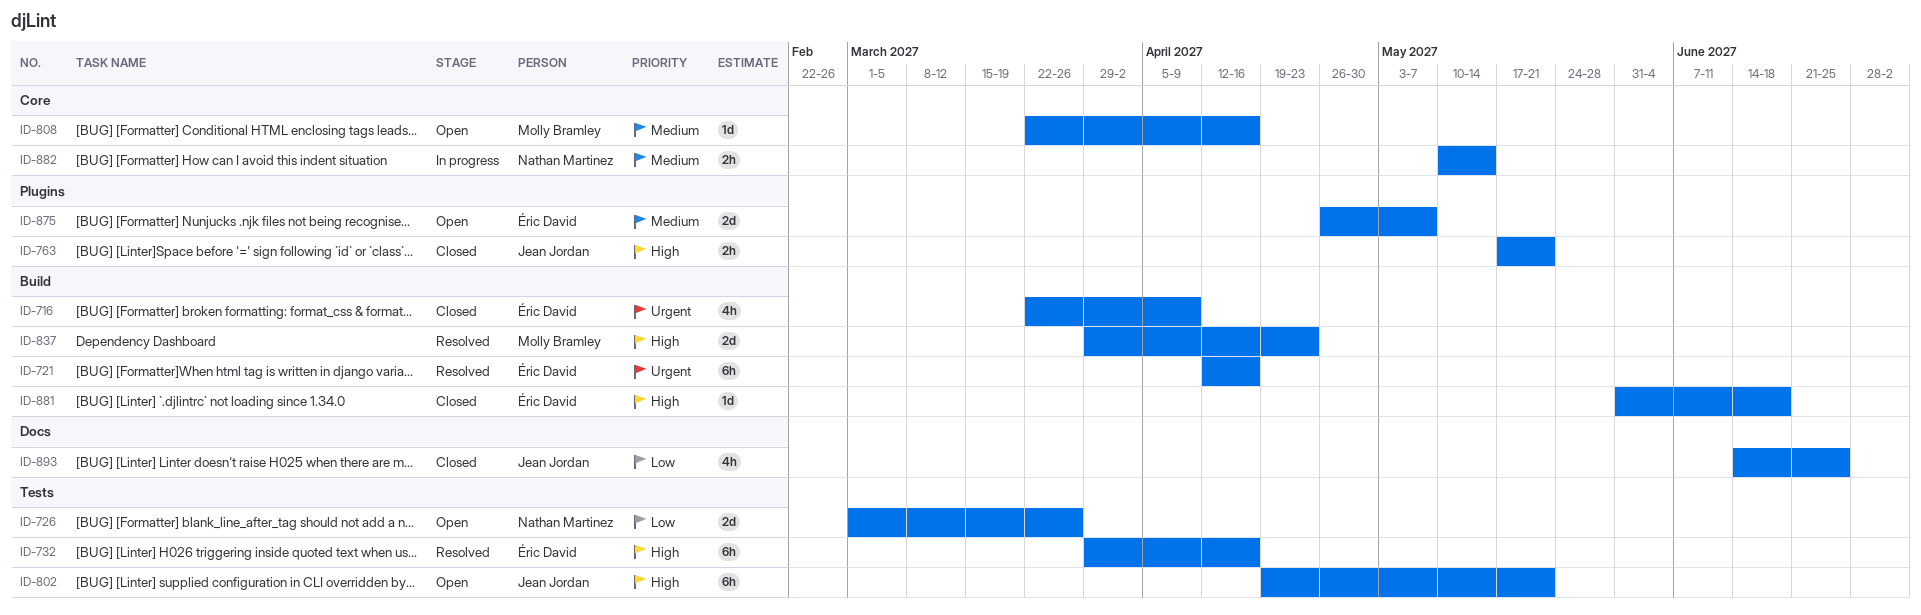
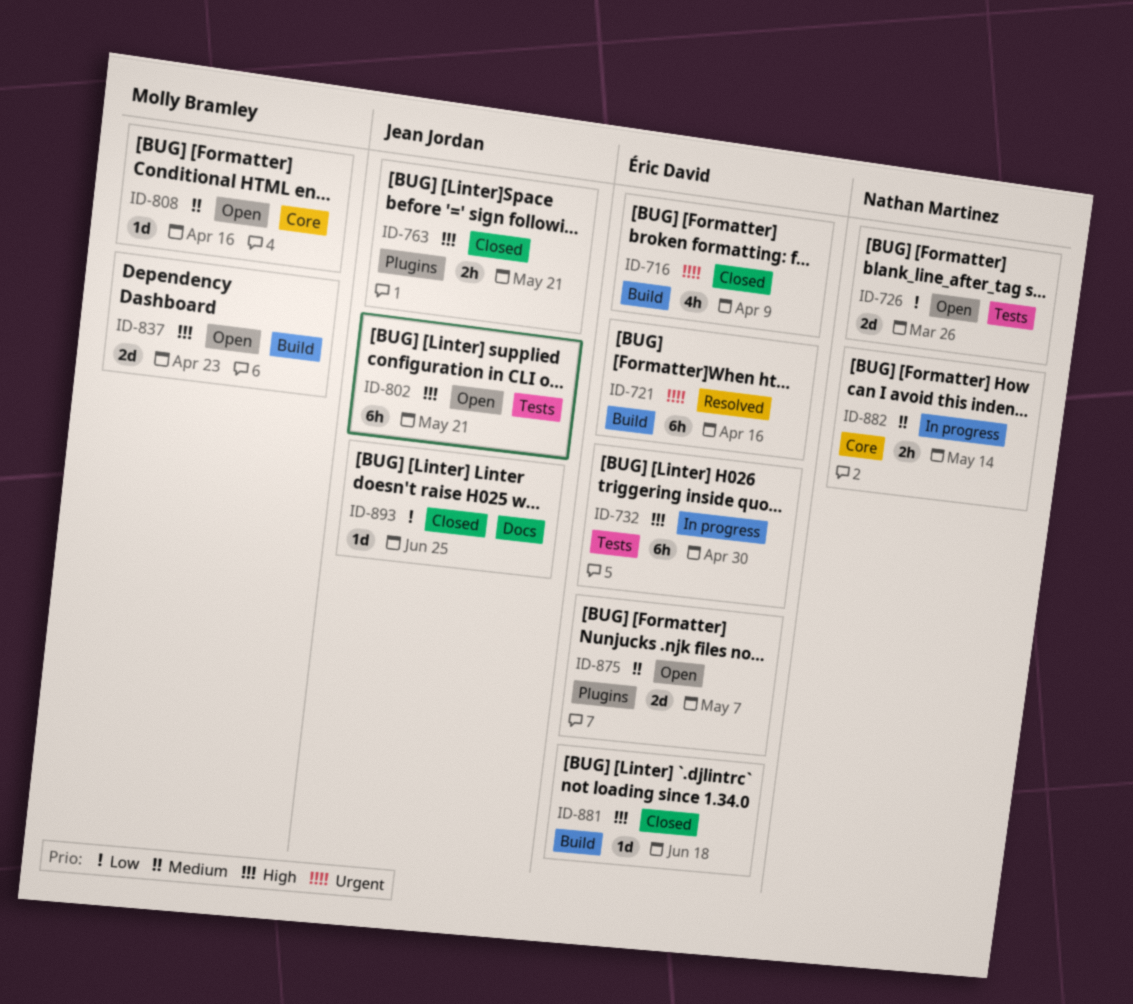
ID-732, status: Resolved -> In progress
ID-732, due: Apr 16 -> Apr 30
ID-837, status: Resolved -> Open
ID-893, estimate: 4h -> 1d

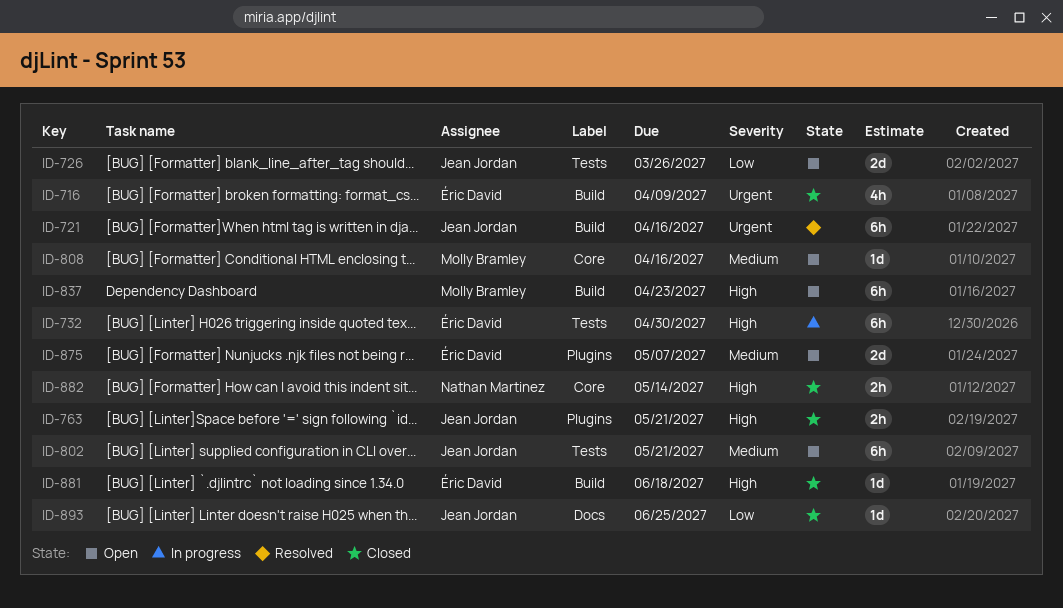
ID-721, owner: Éric David -> Jean Jordan
ID-726, owner: Nathan Martinez -> Jean Jordan
ID-802, priority: High -> Medium
ID-837, estimate: 2d -> 6h
ID-882, status: In progress -> Closed
ID-882, priority: Medium -> High

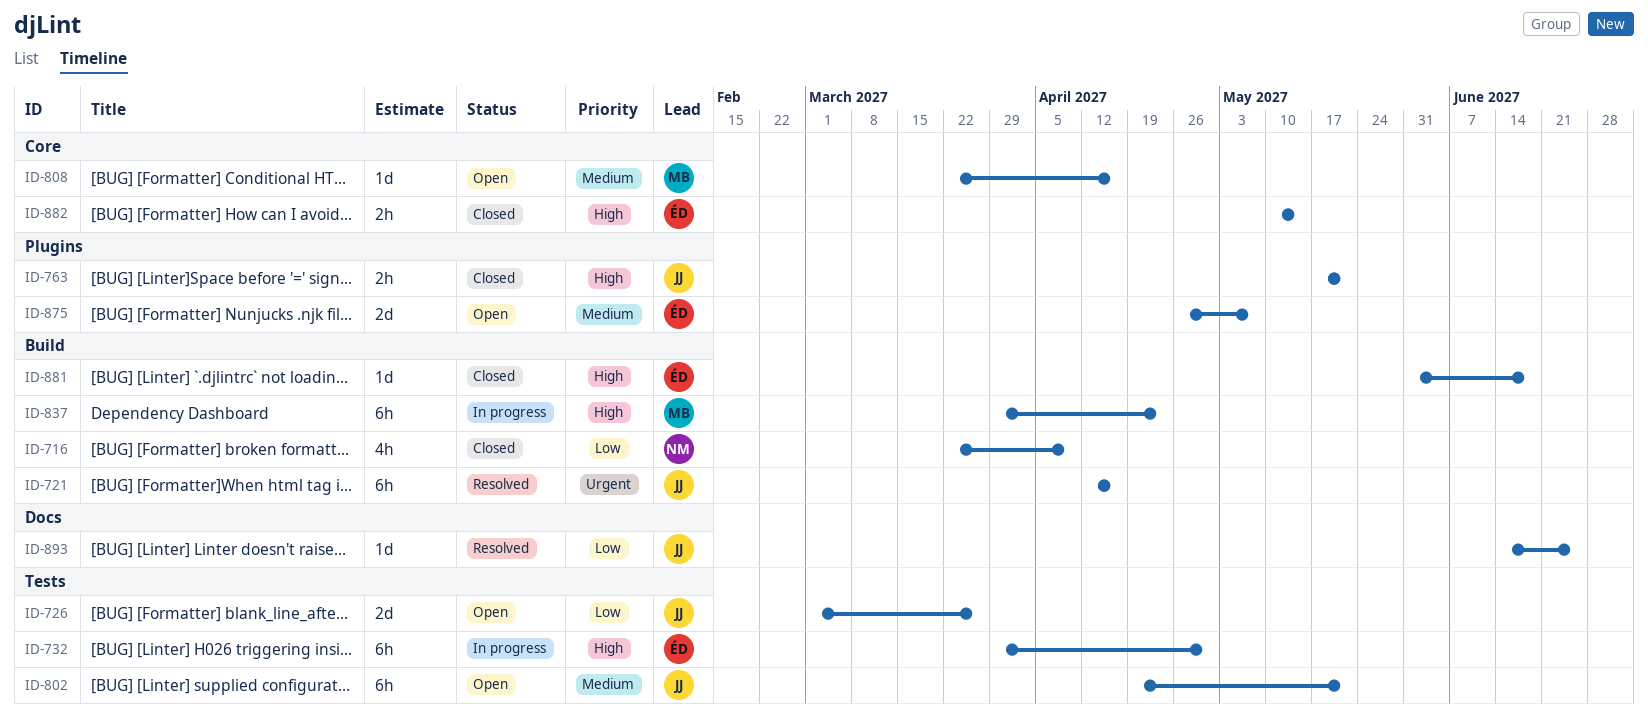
ID-716, owner: Éric David -> Nathan Martinez
ID-716, priority: Urgent -> Low
ID-837, status: Open -> In progress
ID-882, owner: Nathan Martinez -> Éric David
ID-893, status: Closed -> Resolved

